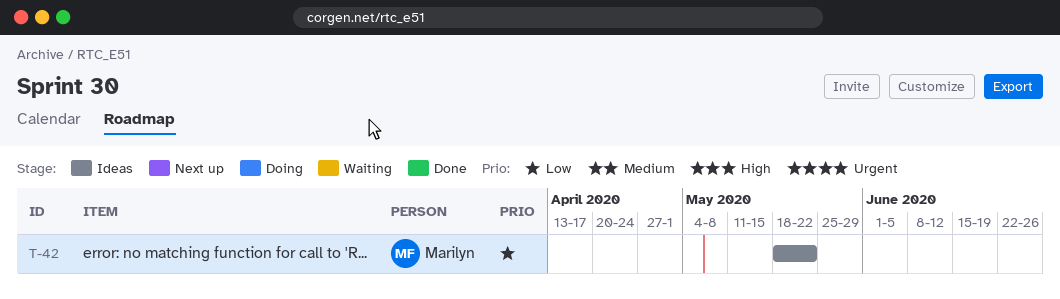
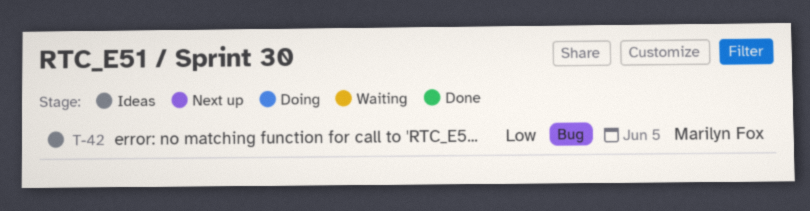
T-42, due: May 22 -> Jun 5

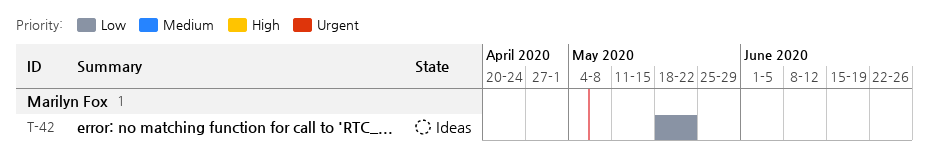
T-42, due: Jun 5 -> May 22

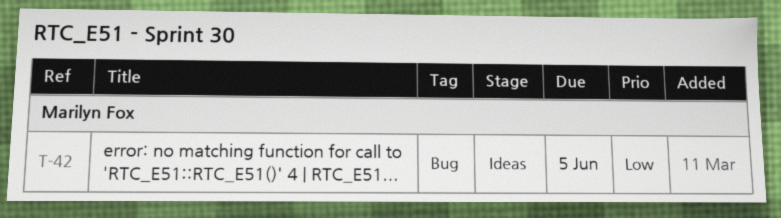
T-42, due: May 22 -> Jun 5

